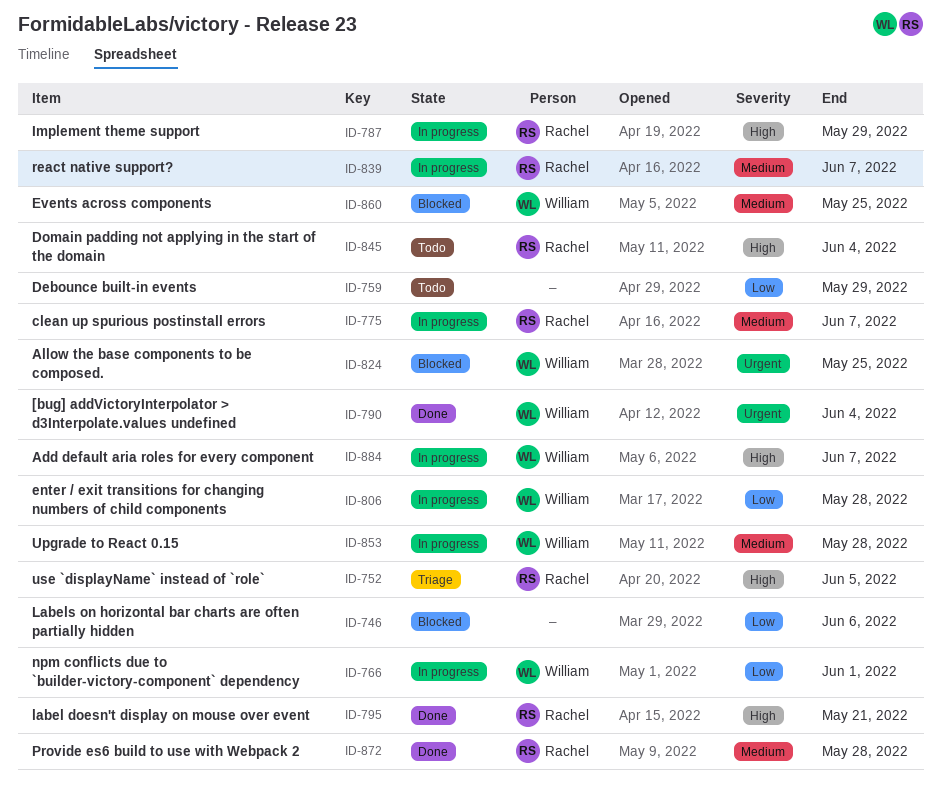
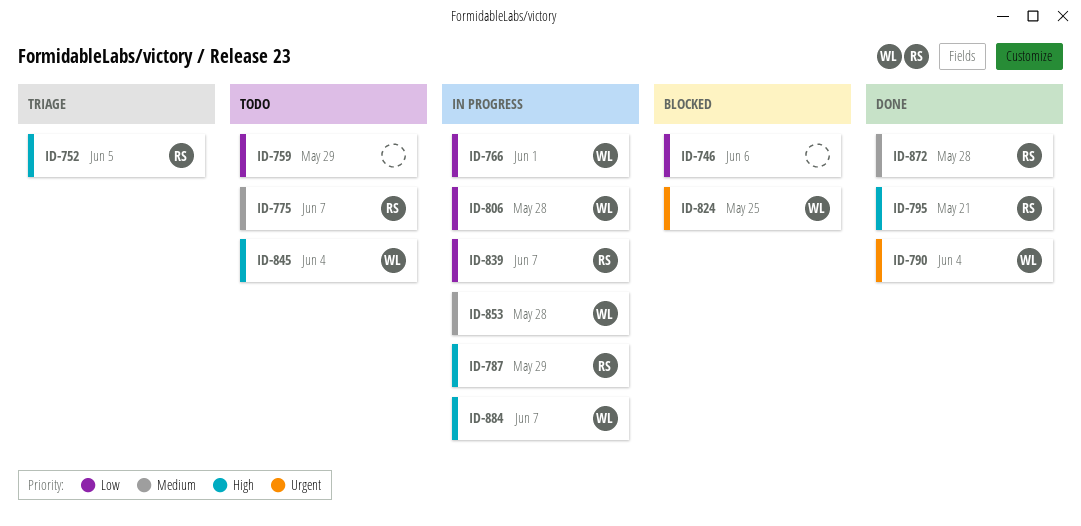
ID-775, status: In progress -> Todo
ID-839, priority: Medium -> Low
ID-845, owner: Rachel -> William
ID-860: present -> none

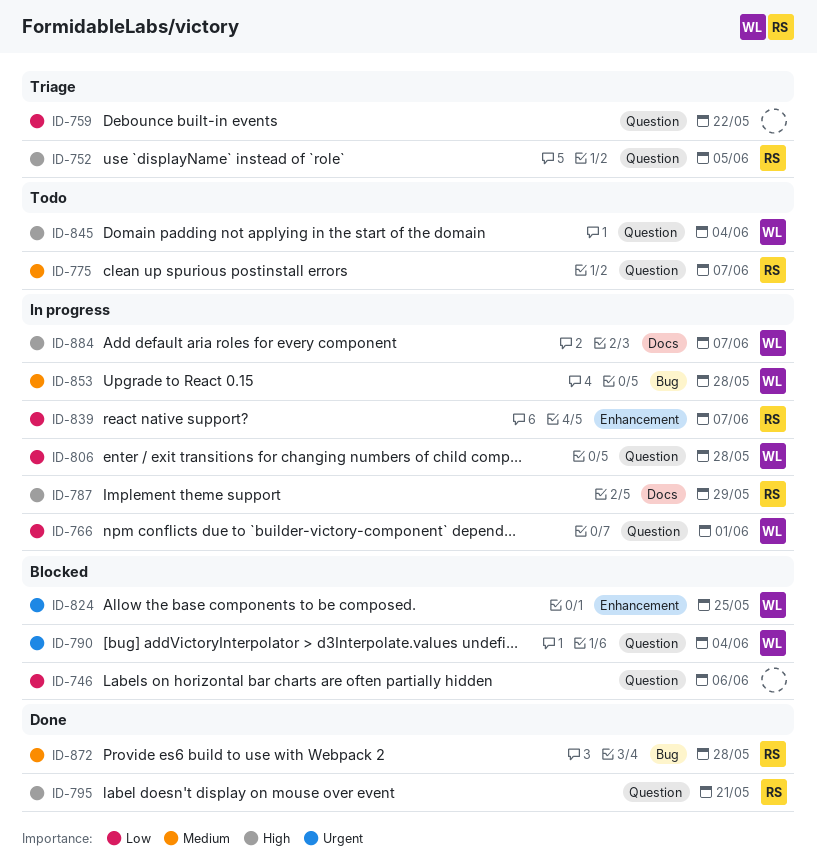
ID-759, status: Todo -> Triage
ID-759, due: May 29 -> May 22
ID-790, status: Done -> Blocked

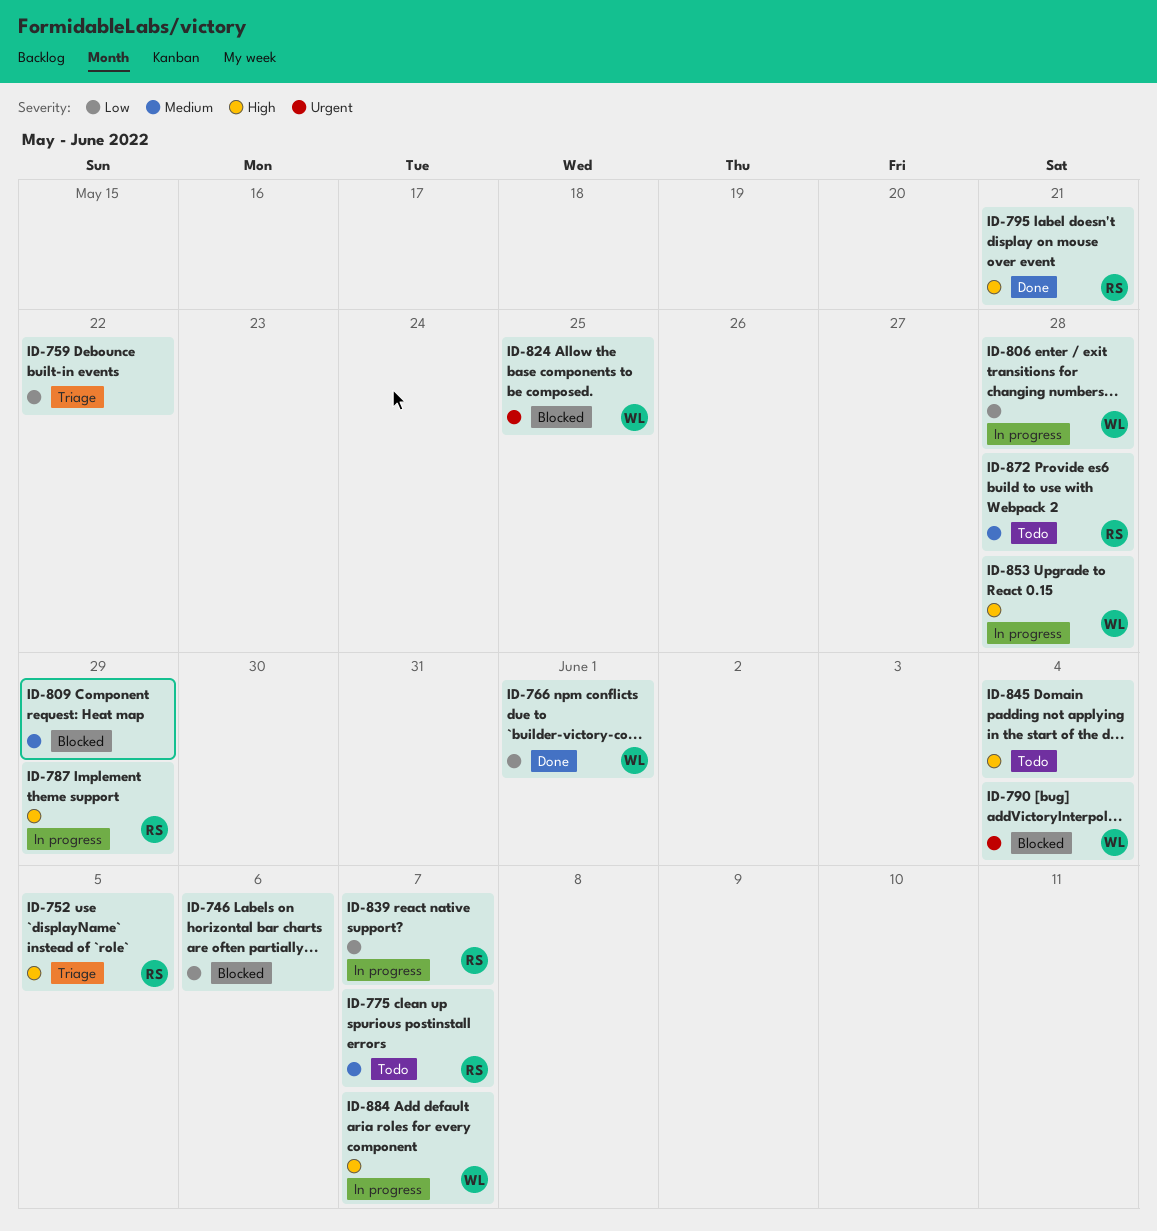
ID-766, status: In progress -> Done
ID-809: none -> present
ID-845, owner: WL -> none
ID-853, priority: Medium -> High
ID-872, status: Done -> Todo

